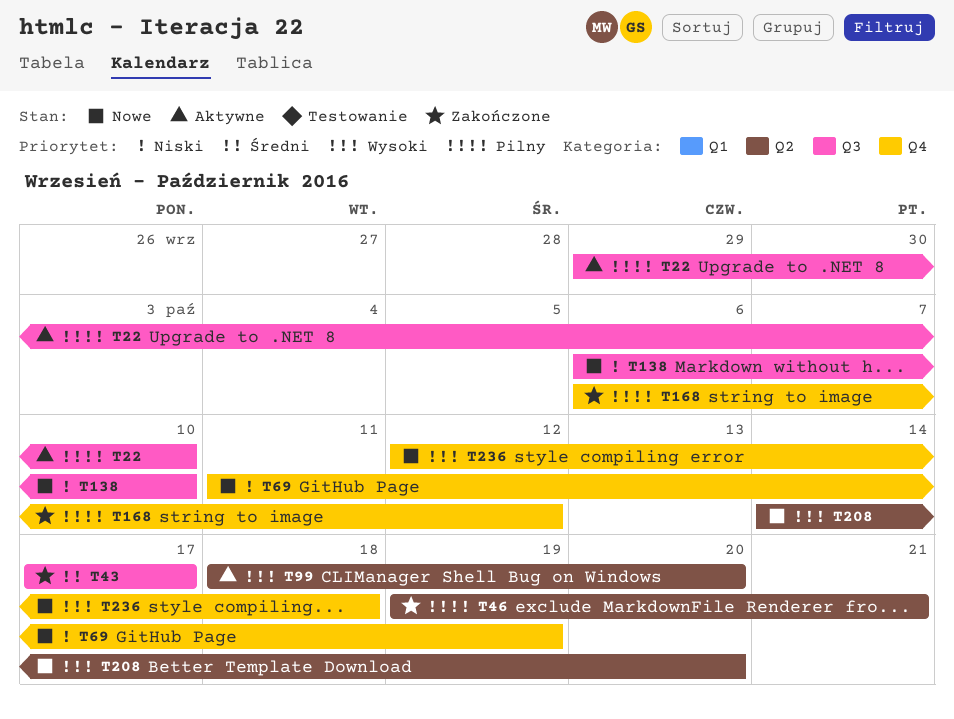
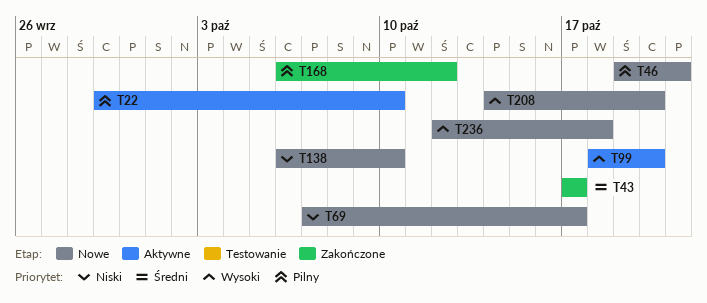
T46, status: Zakończone -> Nowe
T69, start: Oct 11 -> Oct 7
T69, due: Oct 19 -> Oct 17

